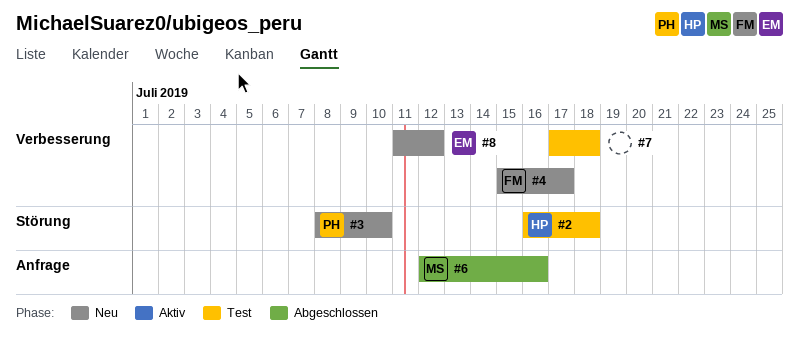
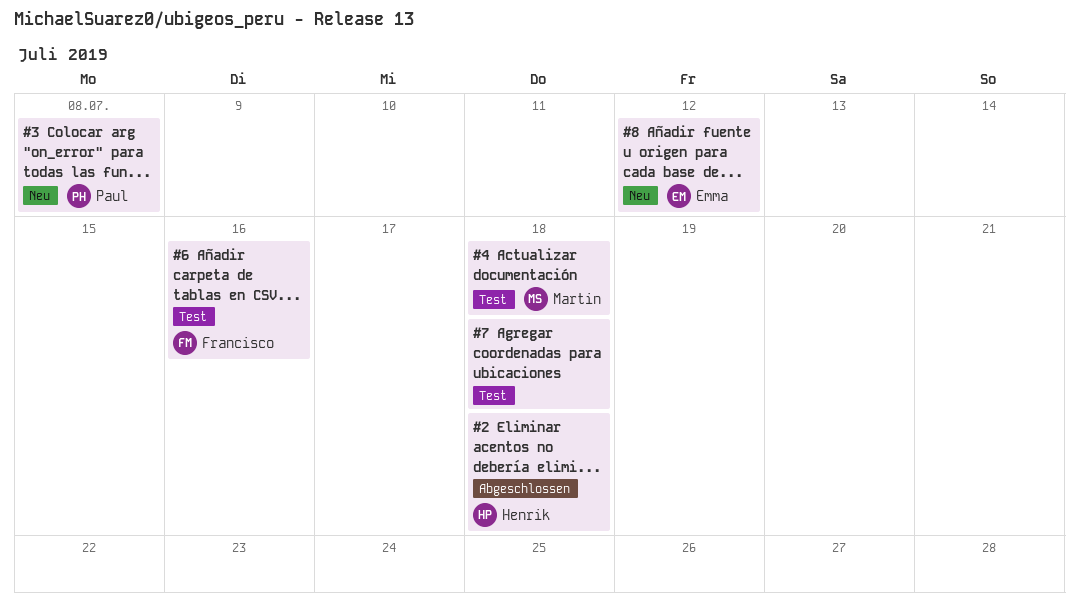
#2, status: Test -> Abgeschlossen
#3, due: Jul 10 -> Jul 8
#4, status: Neu -> Test
#4, owner: Francisco -> Martin
#4, due: Jul 17 -> Jul 18
#6, status: Abgeschlossen -> Test
#6, owner: Martin -> Francisco

